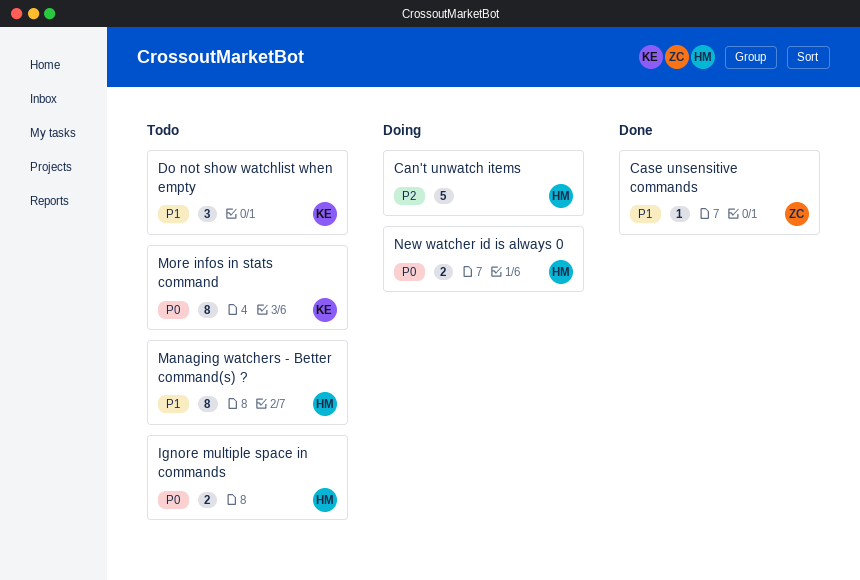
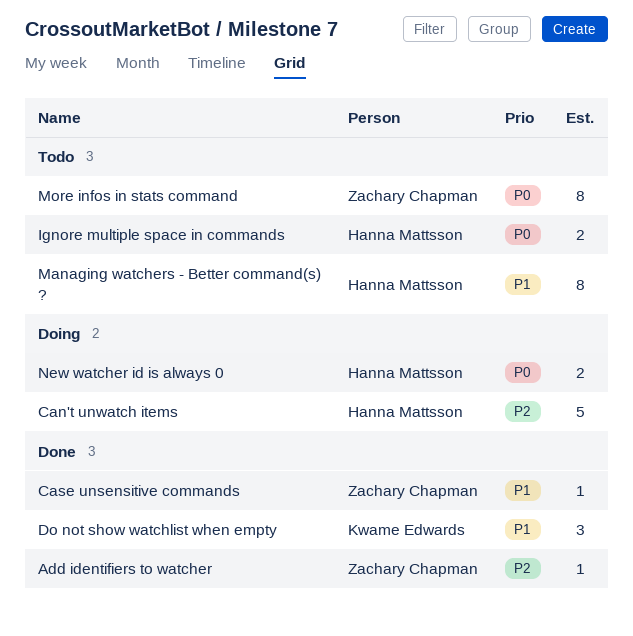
Add identifiers to watcher: none -> present
Do not show watchlist when empty, status: Todo -> Done
More infos in stats command, owner: Kwame Edwards -> Zachary Chapman

